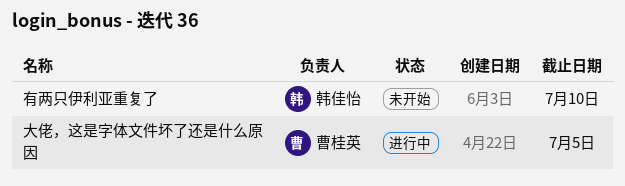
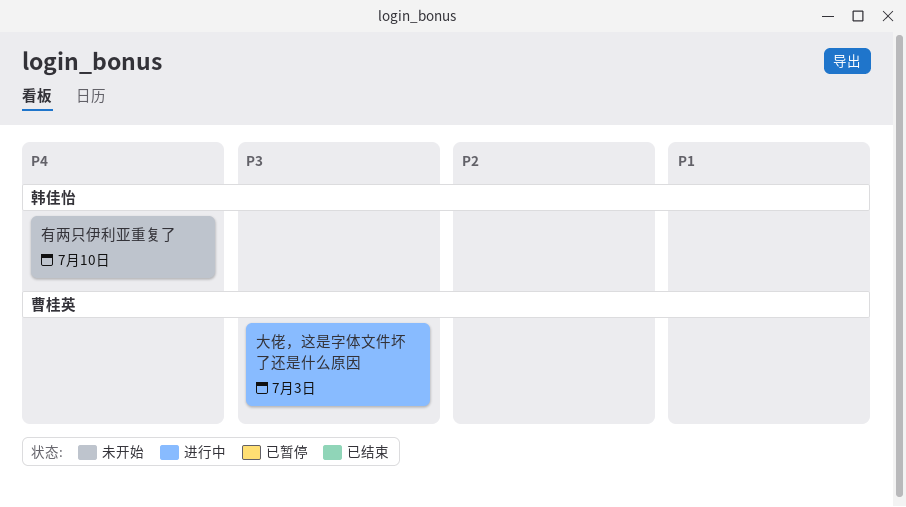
大佬，这是字体文件坏了还是什么原因, due: Jul 5 -> Jul 3

